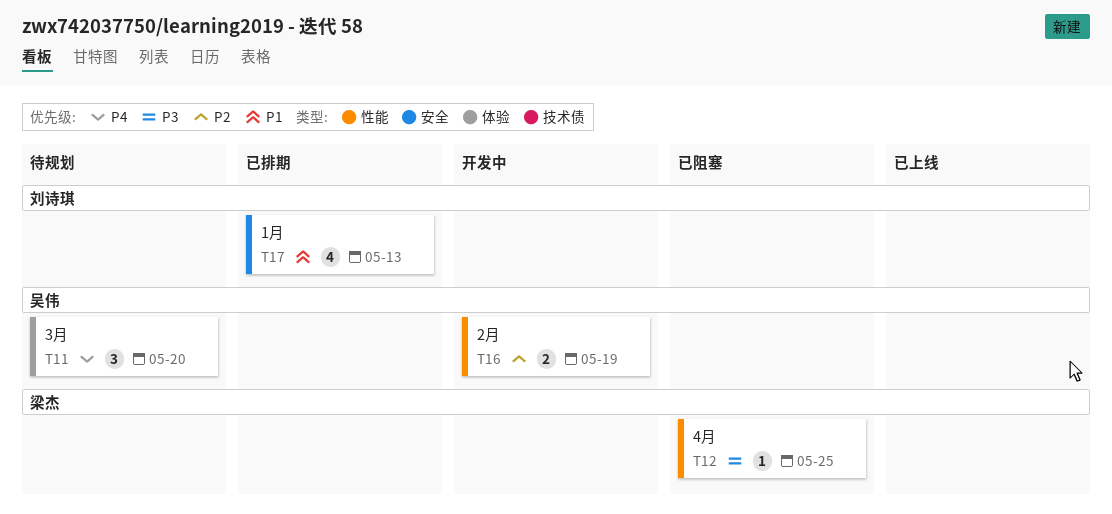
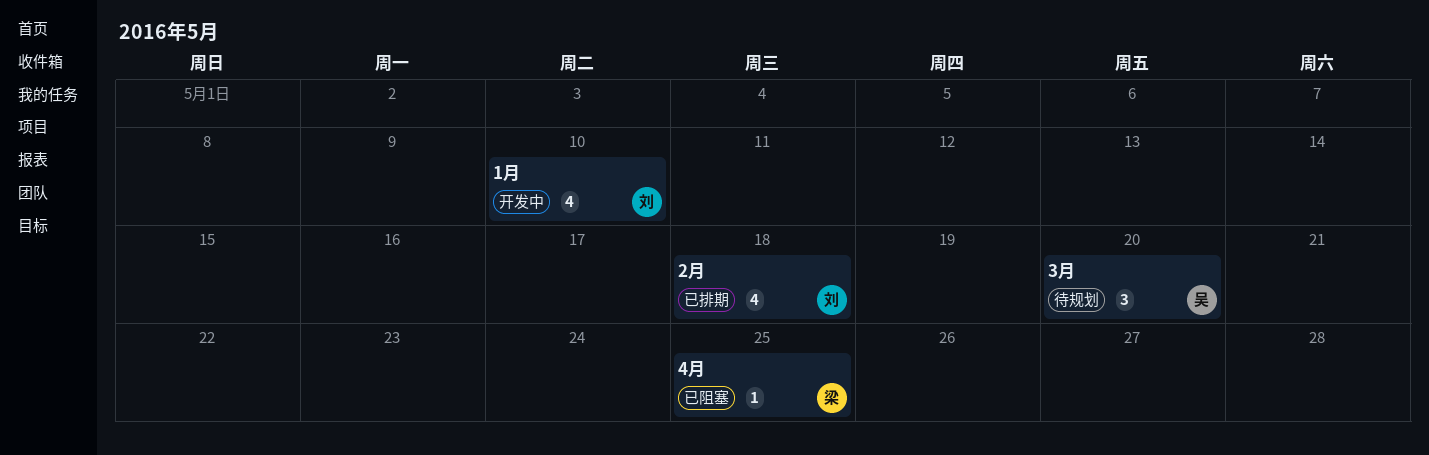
1月, status: 已排期 -> 开发中
1月, due: May 13 -> May 10
2月, status: 开发中 -> 已排期
2月, owner: 吴伟 -> 刘诗琪
2月, estimate: 2 -> 4
2月, due: May 19 -> May 18

